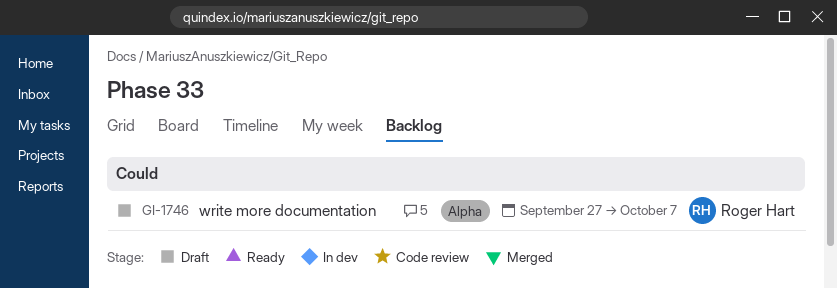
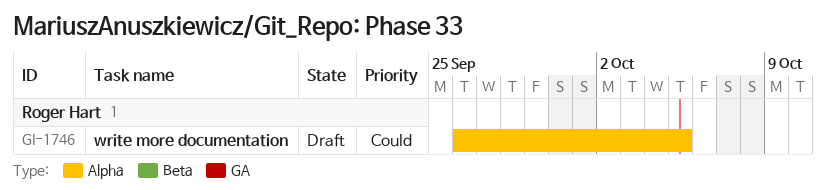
GI-1746, start: Sep 27 -> Sep 26
GI-1746, due: Oct 7 -> Oct 5

